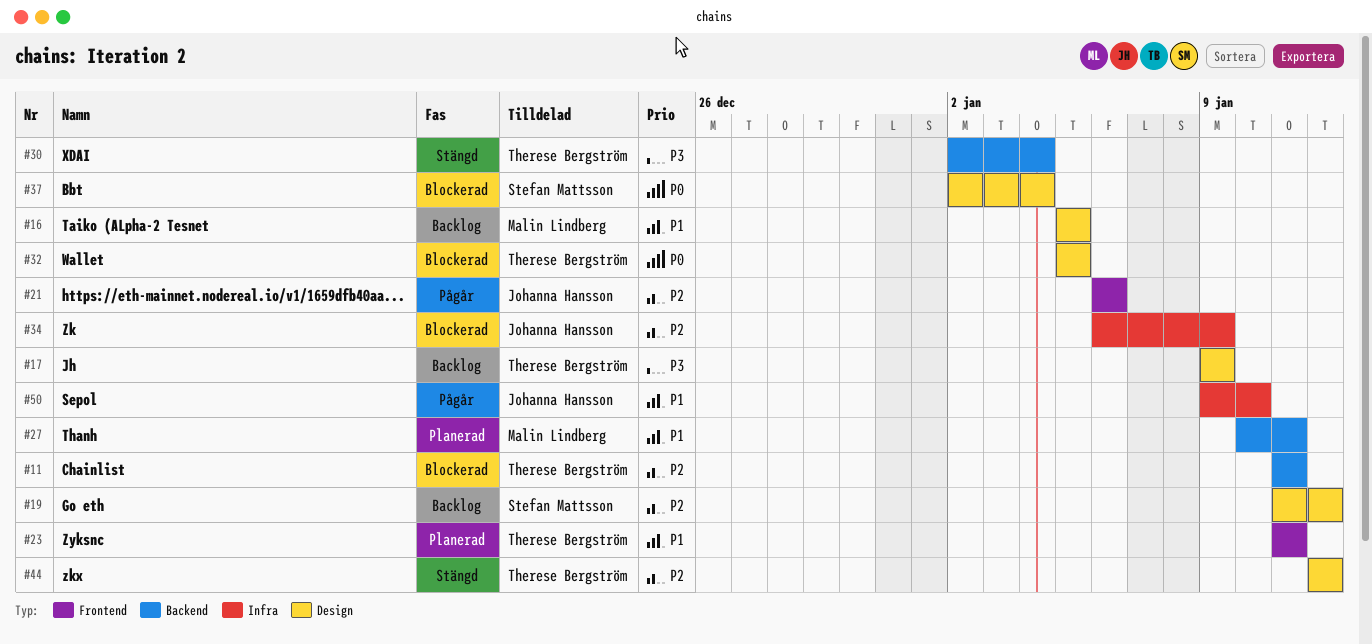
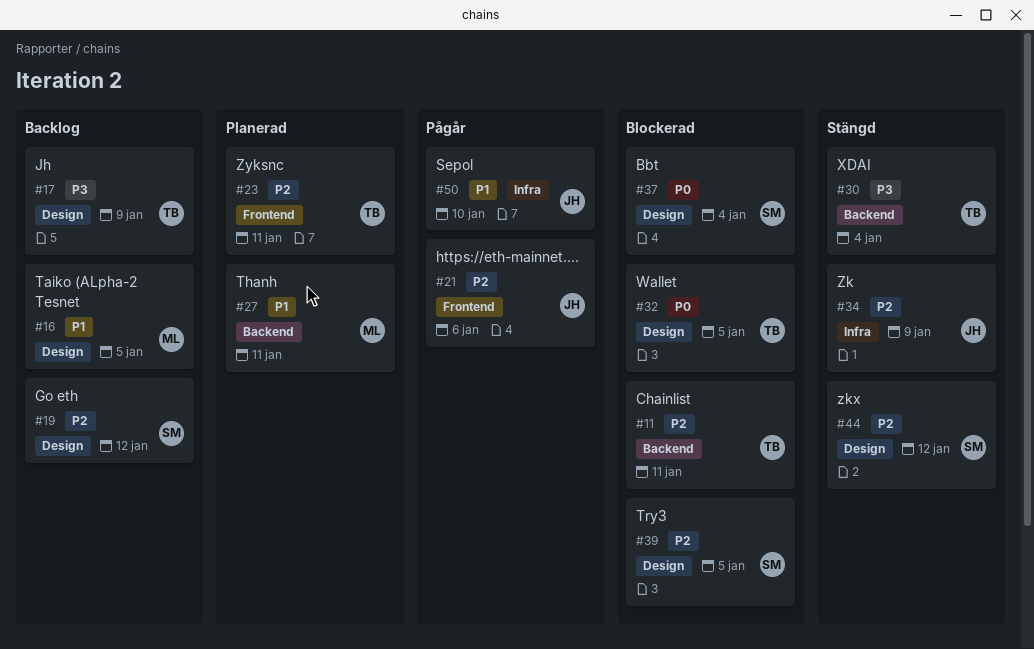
#23, priority: P1 -> P2
#34, status: Blockerad -> Stängd
#39: none -> present
#44, owner: Therese Bergström -> Stefan Mattsson

